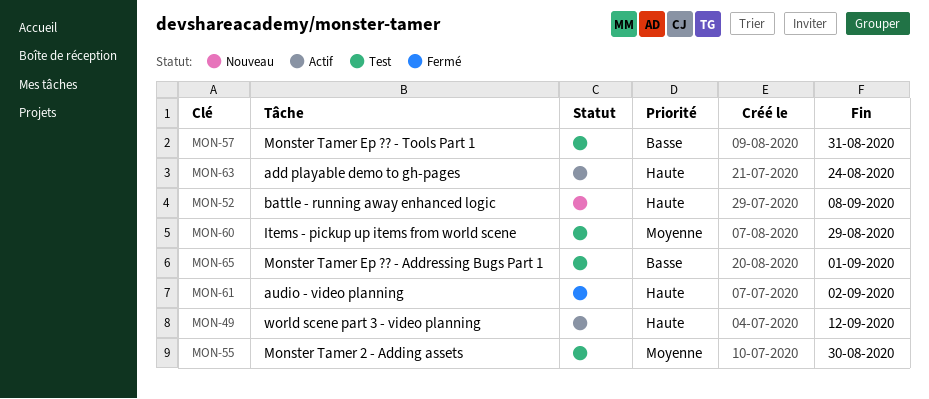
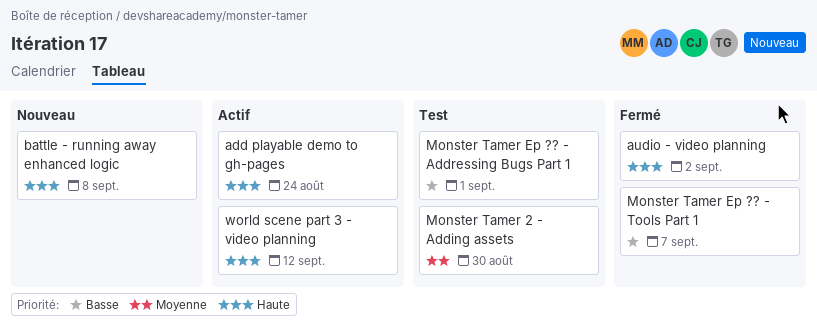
Items - pickup up items from world scene: present -> none
Monster Tamer Ep ?? - Tools Part 1, status: Test -> Fermé
Monster Tamer Ep ?? - Tools Part 1, due: Aug 31 -> Sep 7

